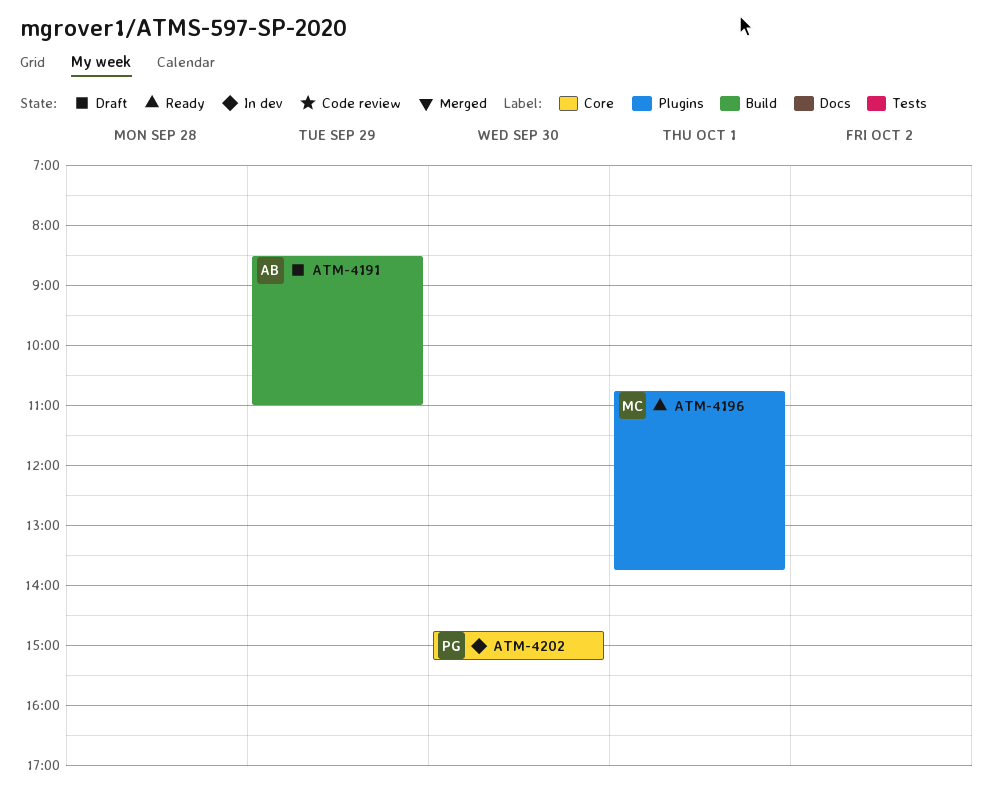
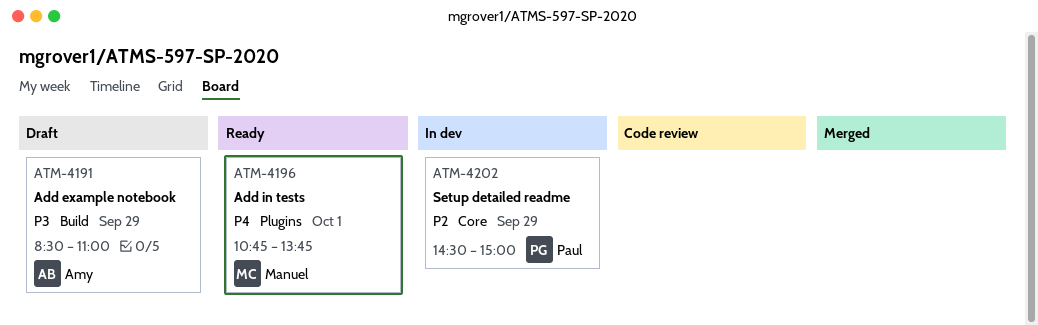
ATM-4202, day: Sep 30 -> Sep 29
ATM-4202, begins: 14:45 -> 14:30
ATM-4202, ends: 15:15 -> 15:00

